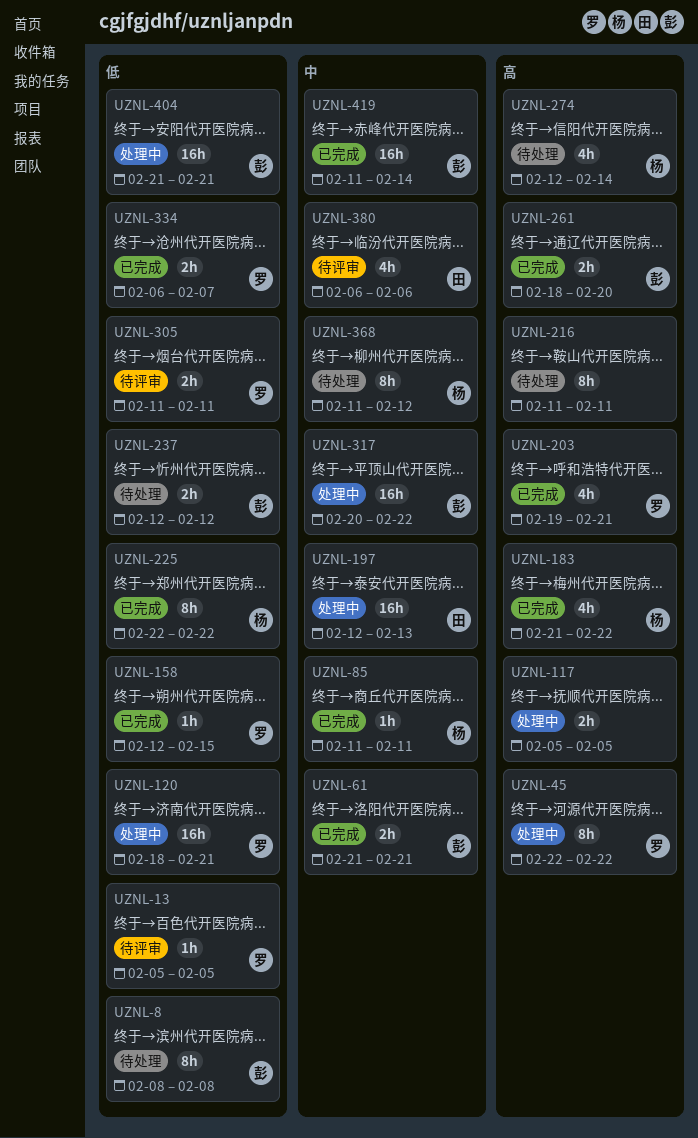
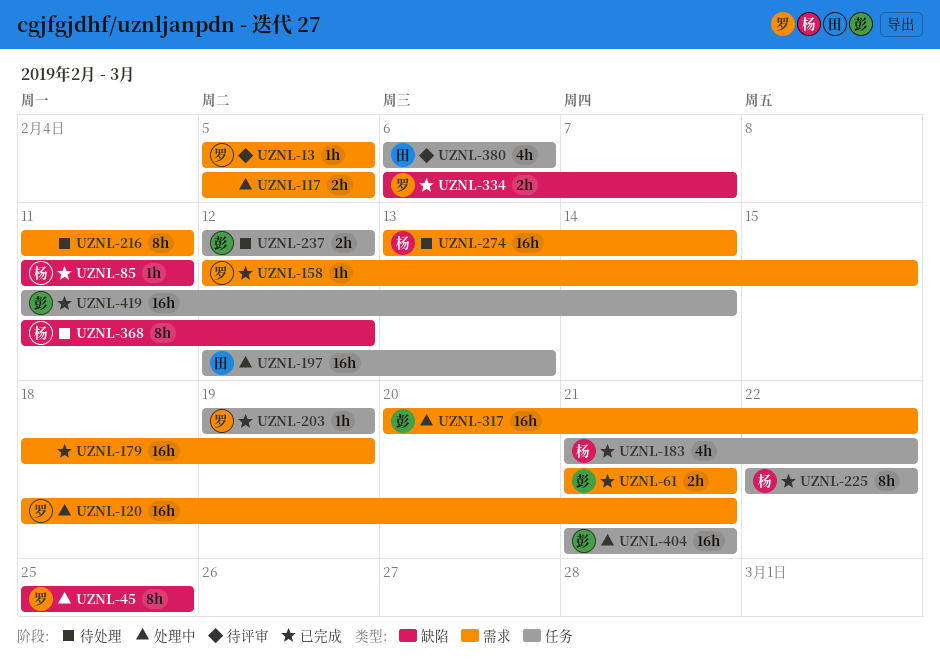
UZNL-8: present -> none
UZNL-45, start: Feb 22 -> Feb 25
UZNL-45, due: Feb 22 -> Feb 25
UZNL-179: none -> present
UZNL-203, estimate: 4h -> 1h
UZNL-203, due: Feb 21 -> Feb 19
UZNL-261: present -> none
UZNL-274, estimate: 4h -> 16h
UZNL-274, start: Feb 12 -> Feb 13
UZNL-305: present -> none

